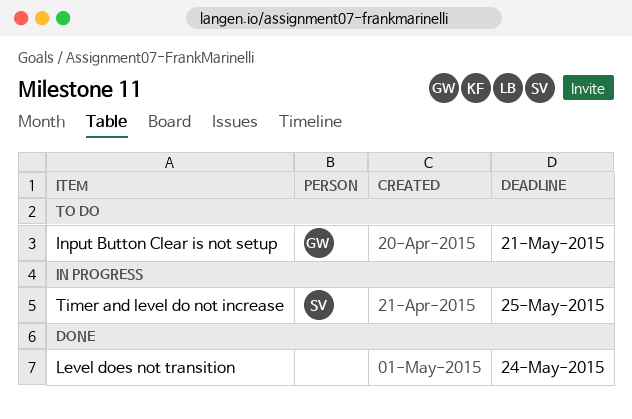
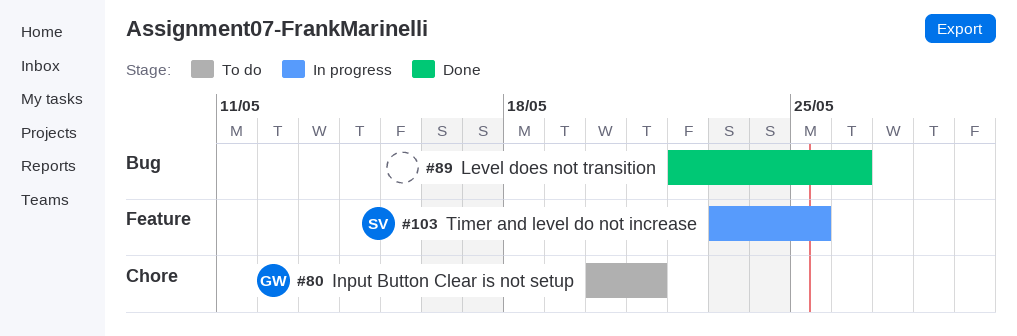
Level does not transition, due: May 24 -> May 26

